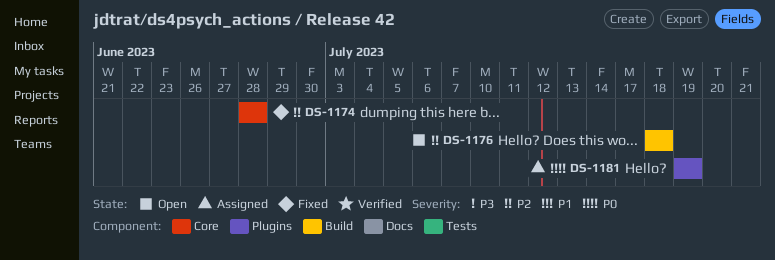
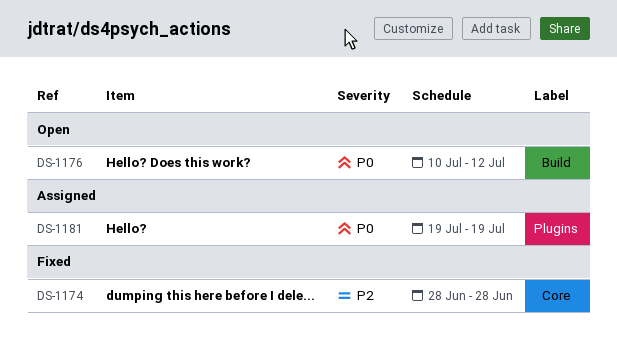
DS-1176, priority: P2 -> P0
DS-1176, start: Jul 18 -> Jul 10
DS-1176, due: Jul 18 -> Jul 12

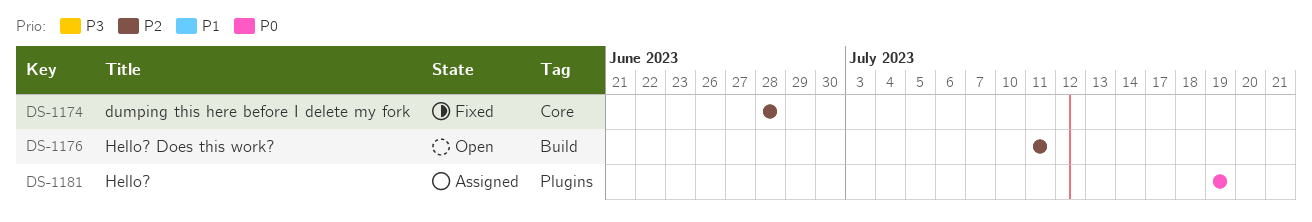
DS-1176, priority: P0 -> P2
DS-1176, start: Jul 10 -> Jul 11
DS-1176, due: Jul 12 -> Jul 11

